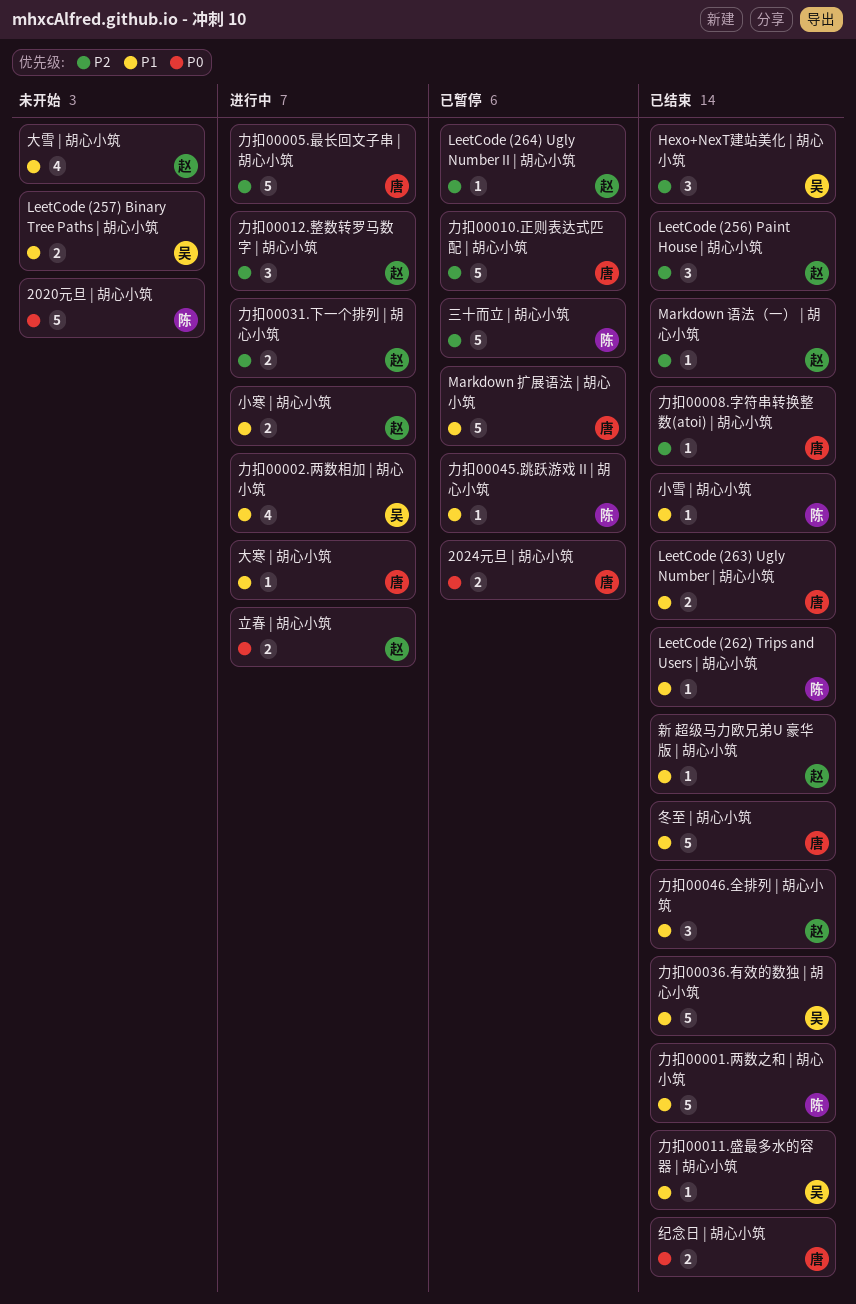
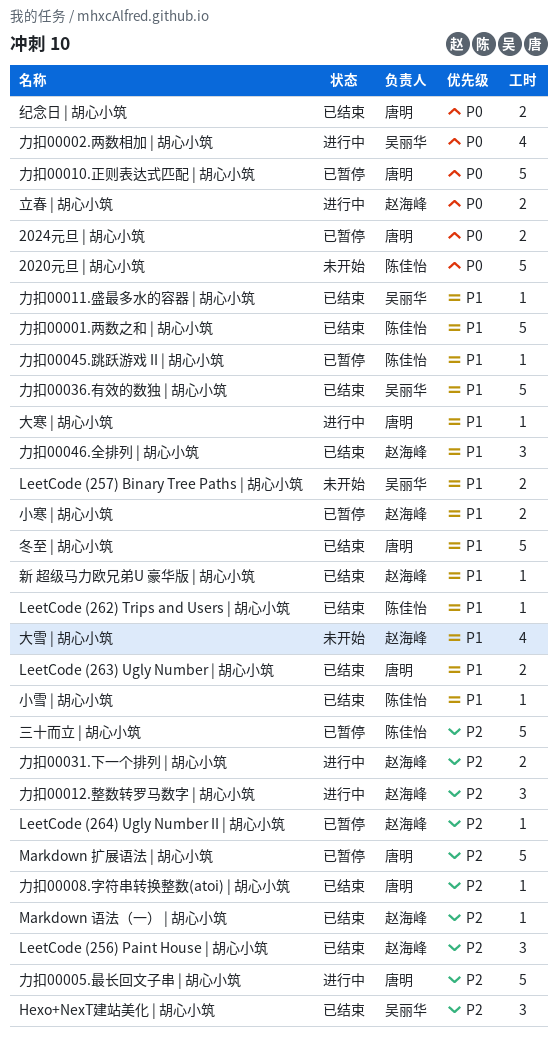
Markdown 扩展语法 | 胡心小筑, priority: P1 -> P2
力扣00002.两数相加 | 胡心小筑, priority: P1 -> P0
力扣00010.正则表达式匹配 | 胡心小筑, priority: P2 -> P0
小寒 | 胡心小筑, status: 进行中 -> 已暂停

